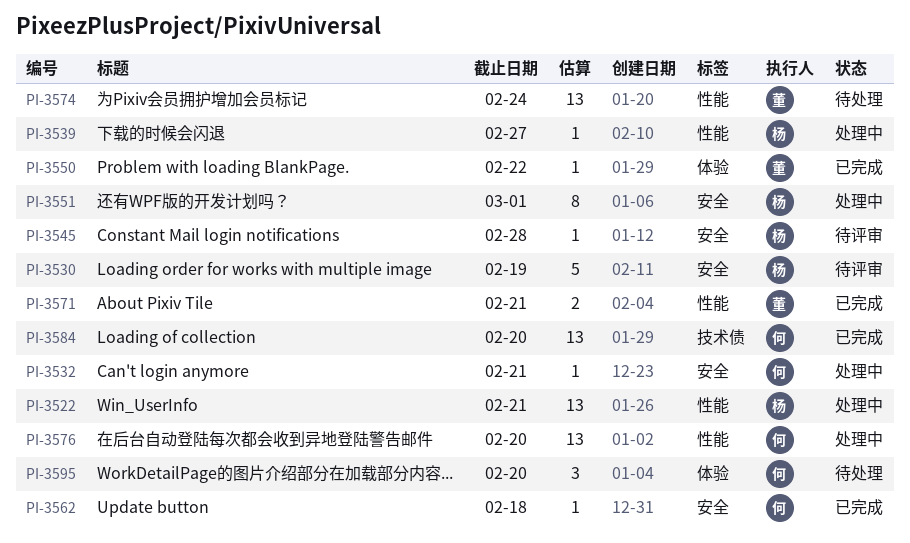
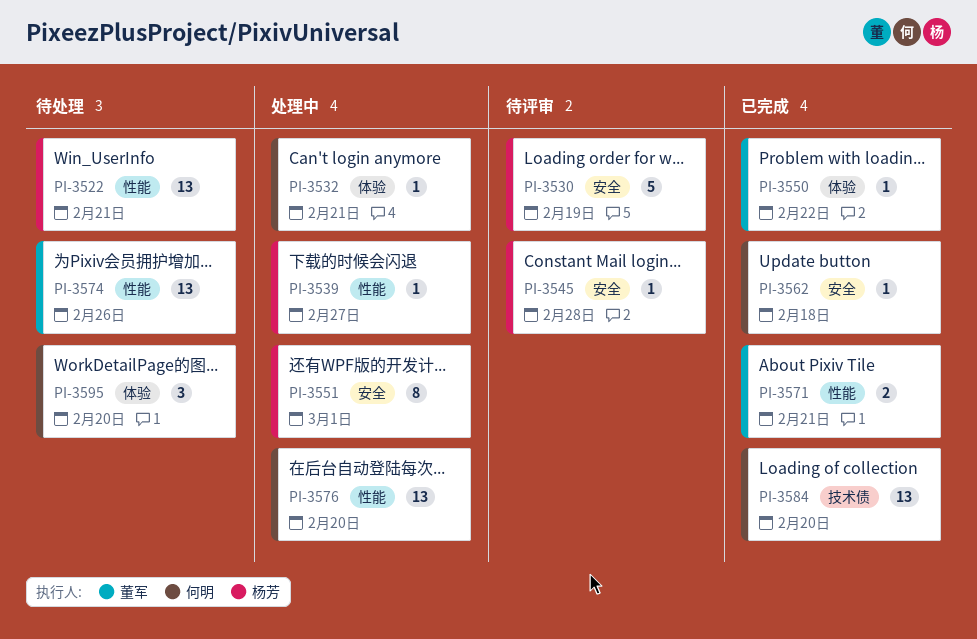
PI-3522, status: 处理中 -> 待处理
PI-3532, label: 安全 -> 体验
PI-3574, due: Feb 24 -> Feb 26

